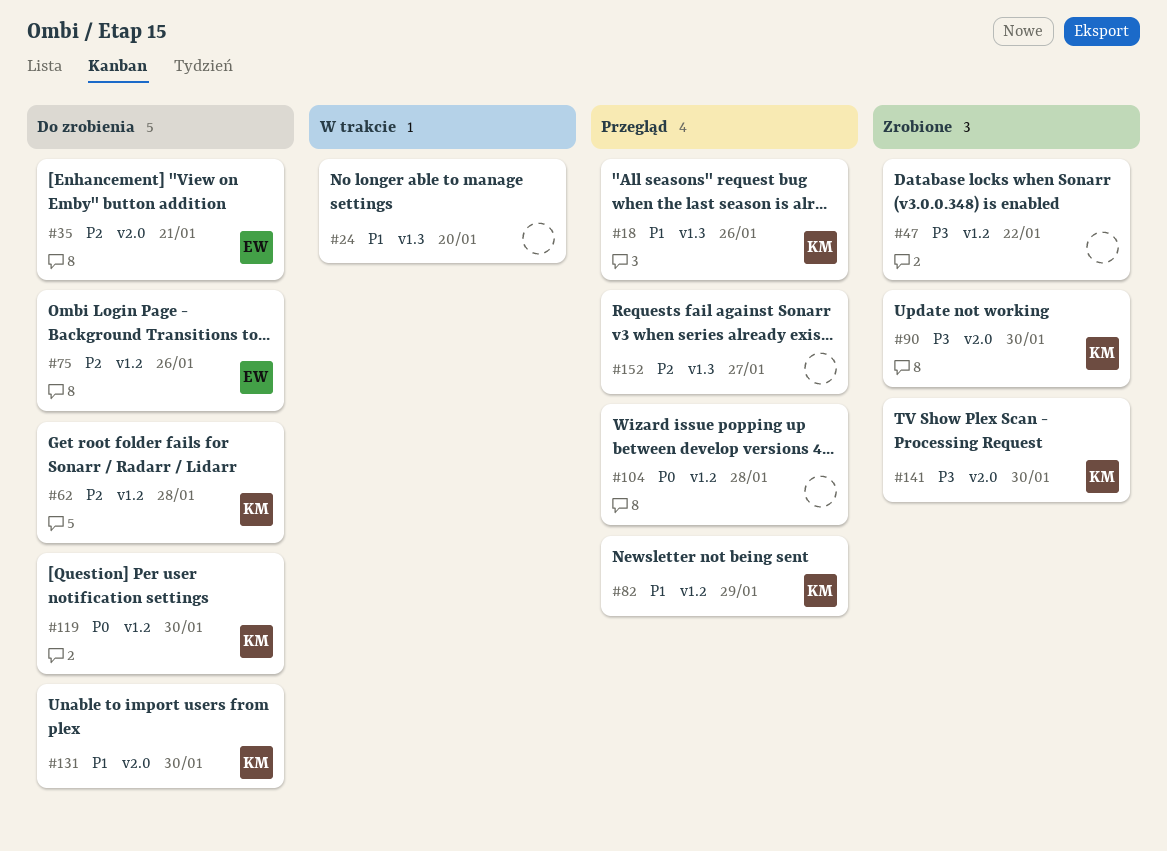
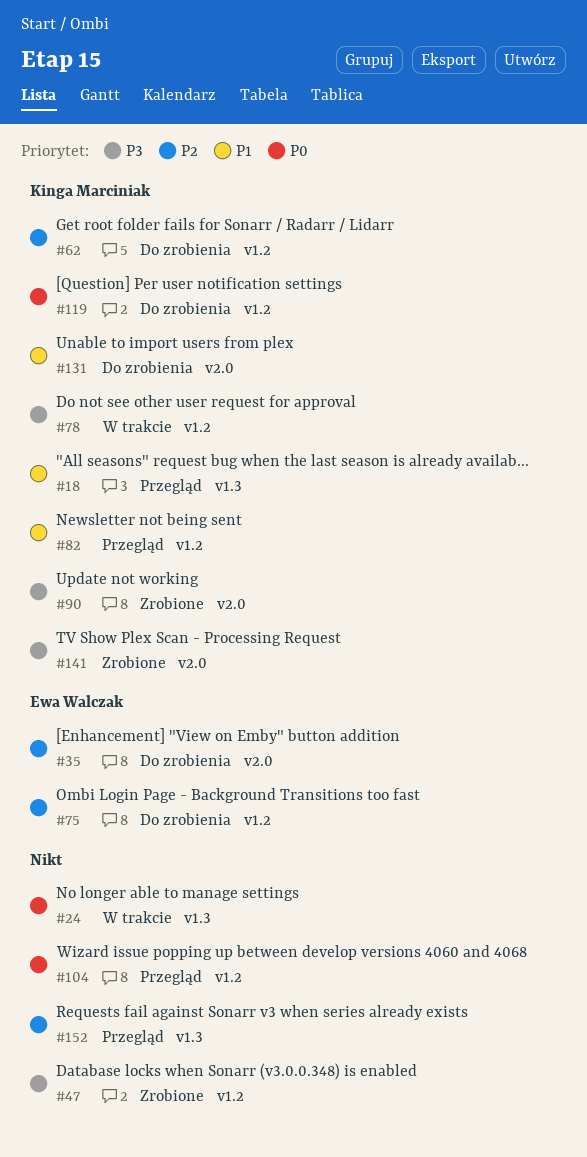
#24, priority: P1 -> P0
#78: none -> present

